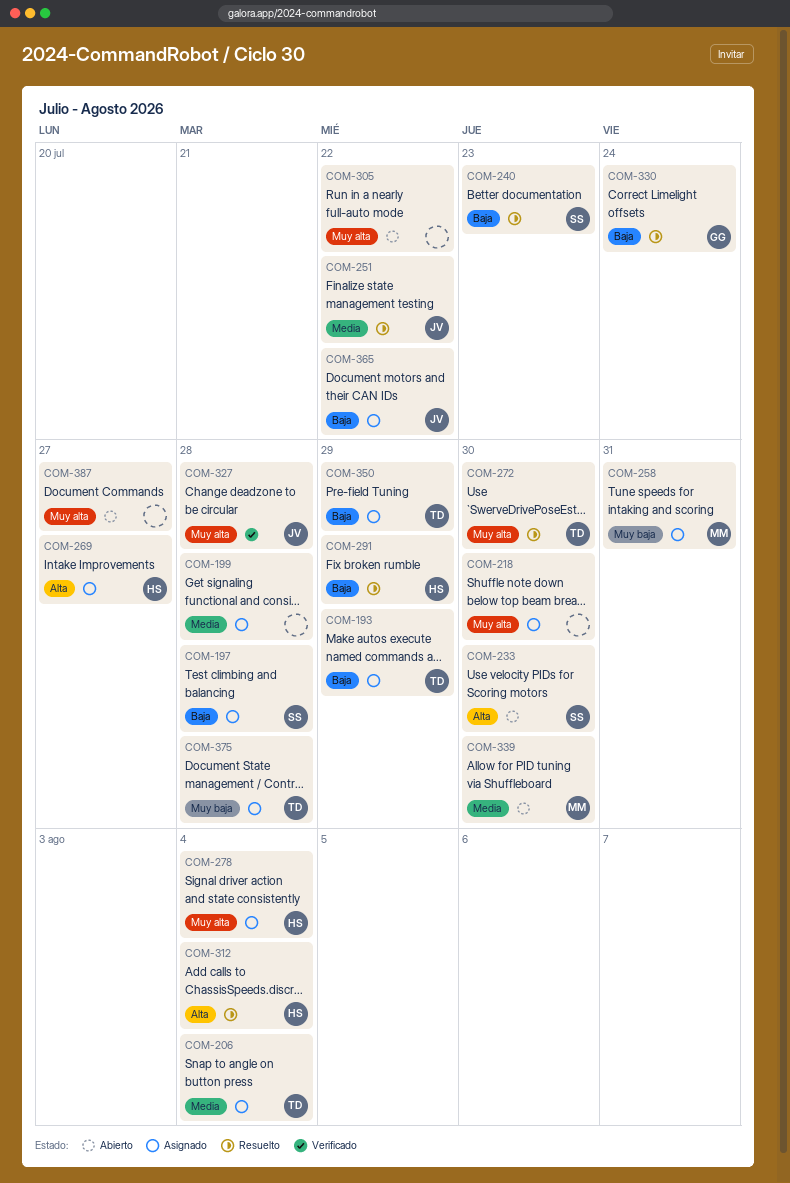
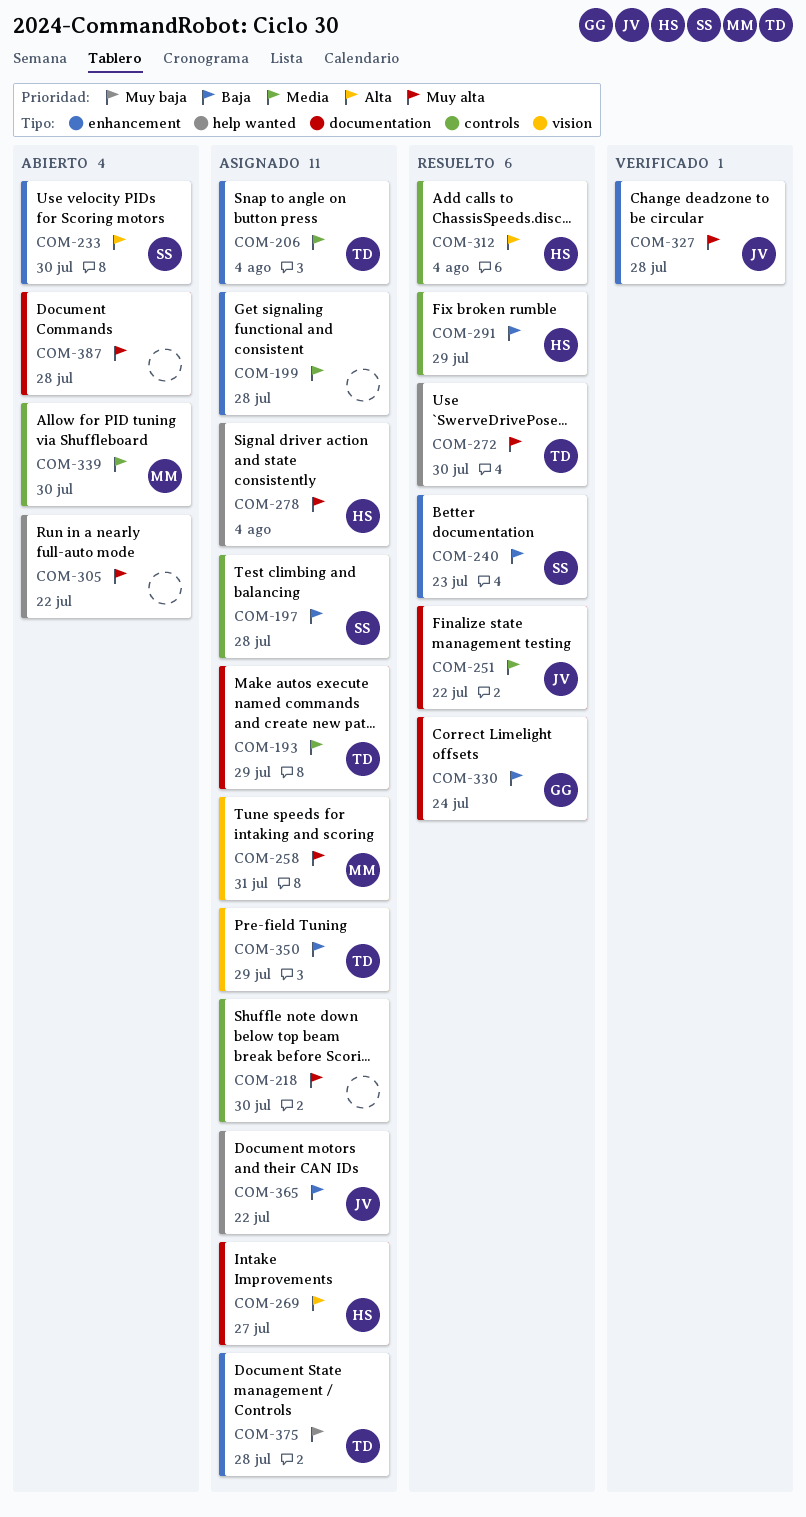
COM-193, priority: Baja -> Media
COM-258, priority: Muy baja -> Muy alta
COM-387, due: Jul 27 -> Jul 28

